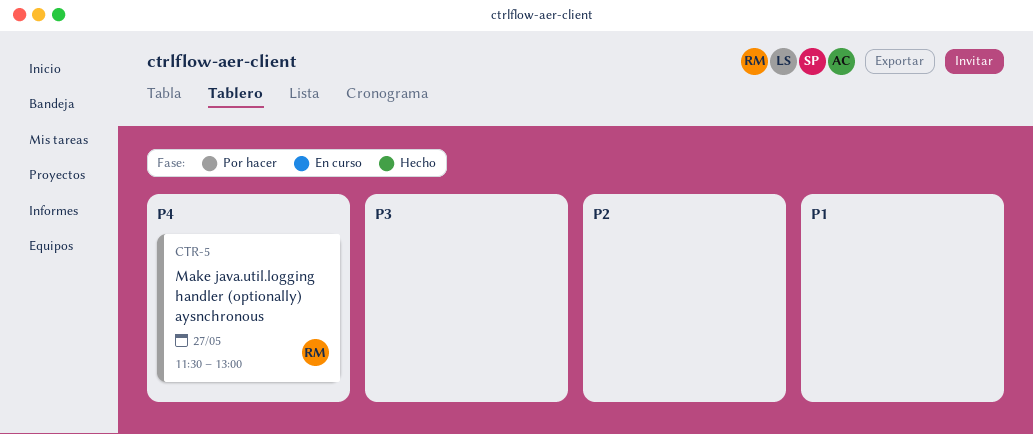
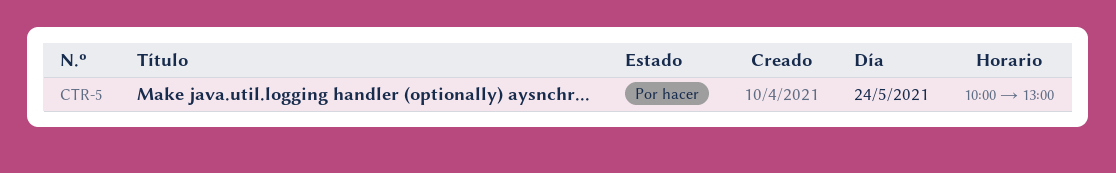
CTR-5, day: May 27 -> May 24
CTR-5, begins: 11:30 -> 10:00

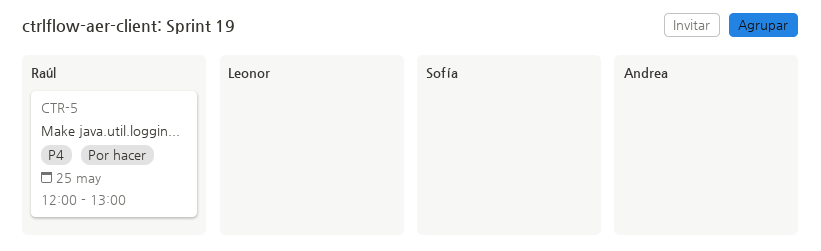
CTR-5, day: May 24 -> May 25
CTR-5, begins: 10:00 -> 12:00

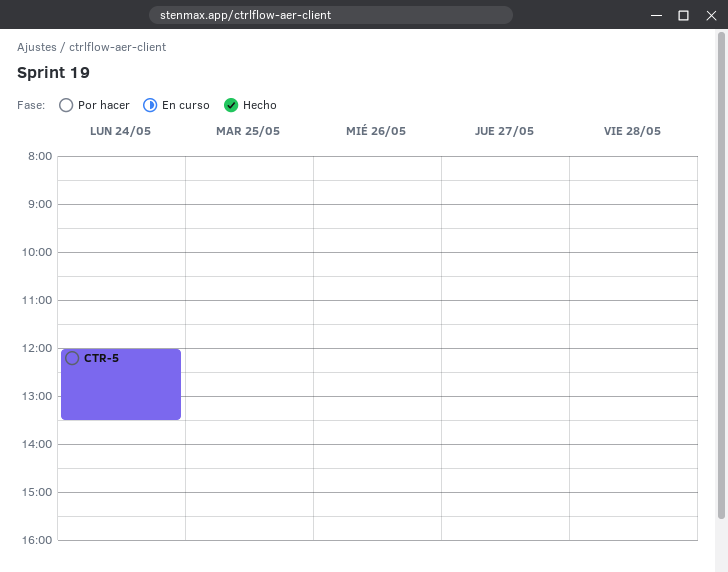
CTR-5, day: May 25 -> May 24
CTR-5, ends: 13:00 -> 13:30

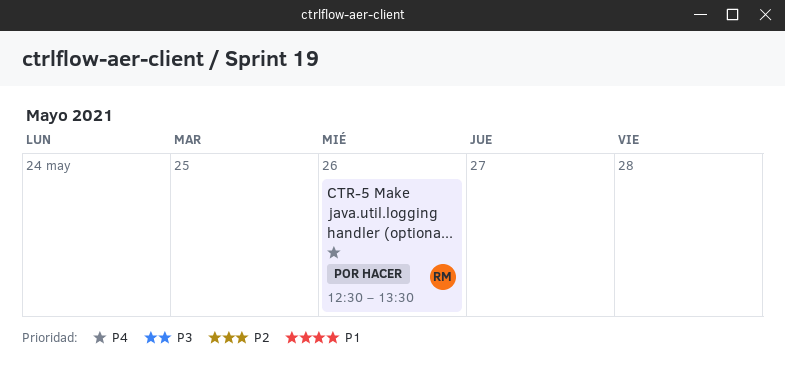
CTR-5, day: May 24 -> May 26
CTR-5, begins: 12:00 -> 12:30

